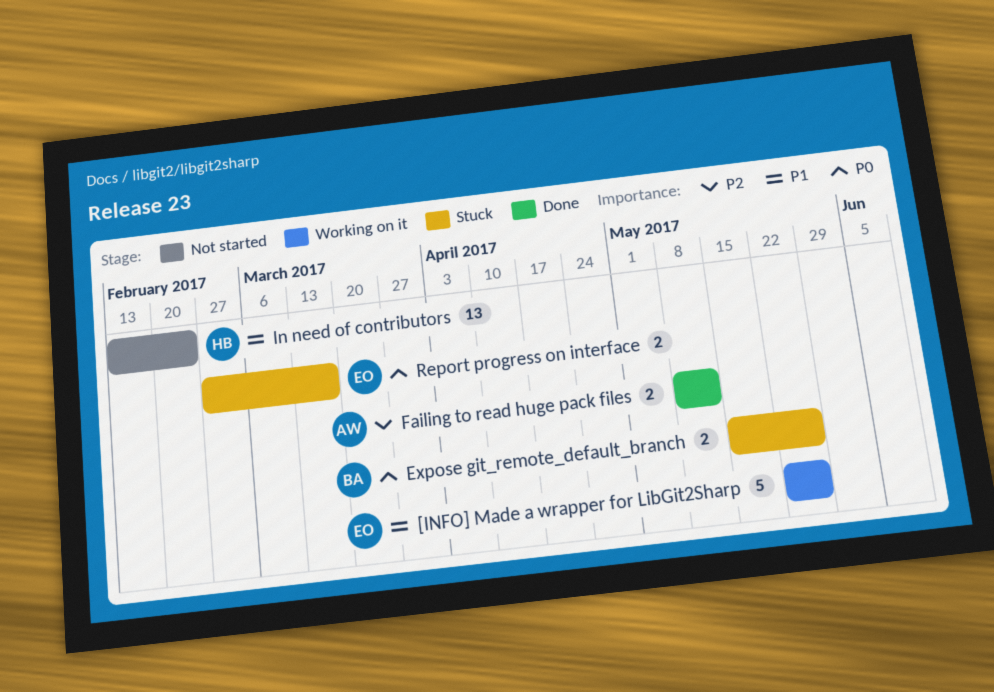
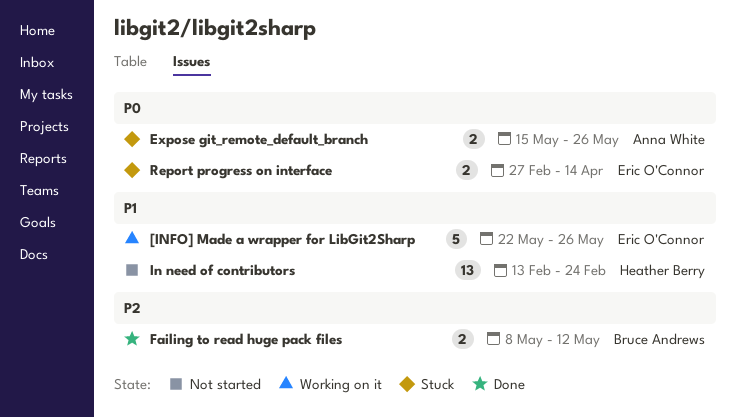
Expose git_remote_default_branch, owner: Bruce Andrews -> Anna White
Failing to read huge pack files, owner: Anna White -> Bruce Andrews
Report progress on interface, due: Mar 17 -> Apr 14

